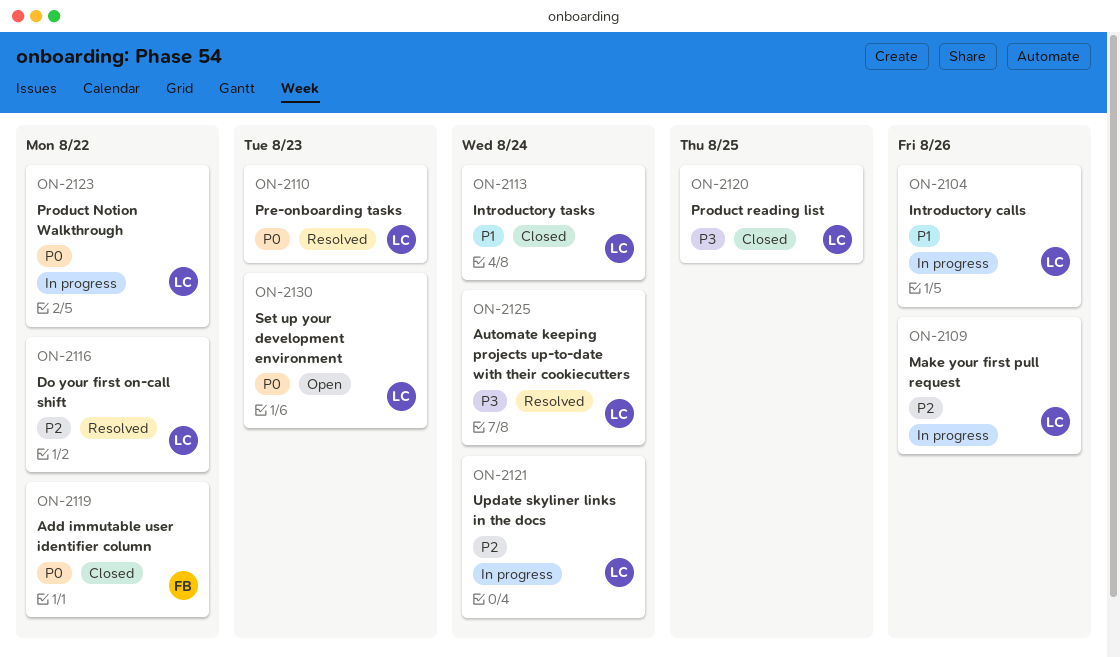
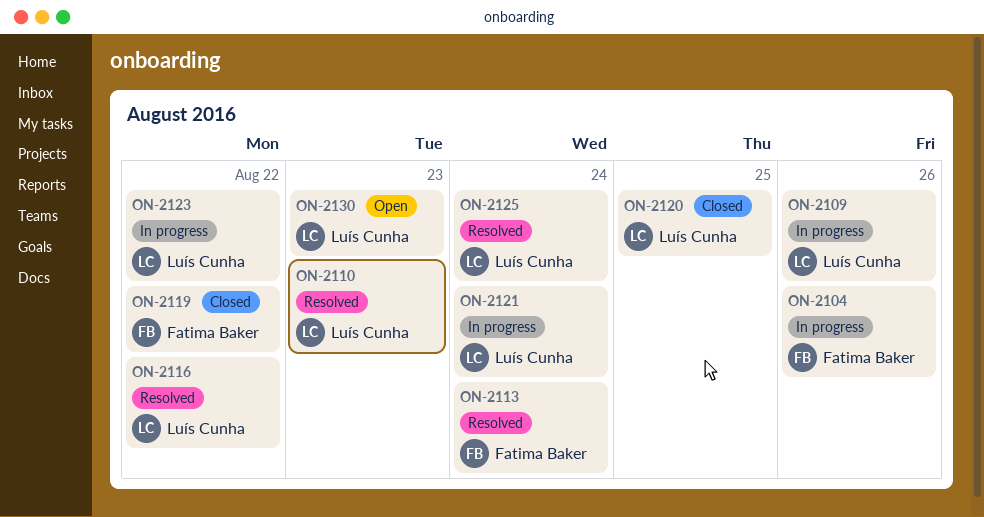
ON-2104, owner: Luís Cunha -> Fatima Baker
ON-2113, status: Closed -> Resolved
ON-2113, owner: Luís Cunha -> Fatima Baker

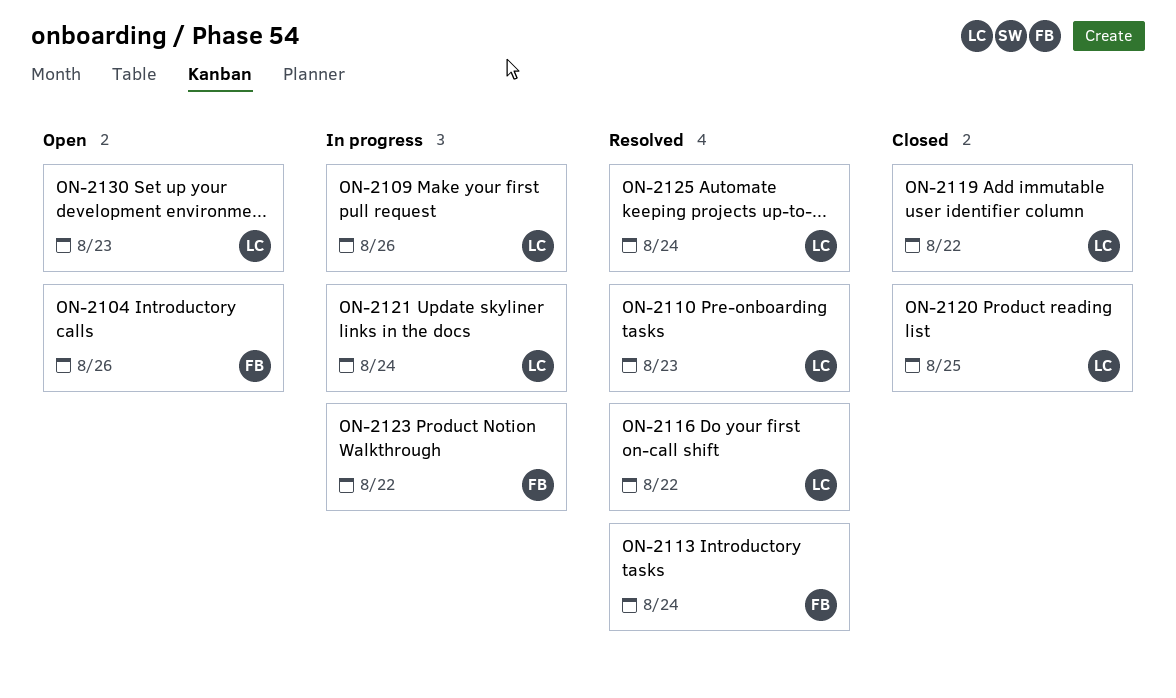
ON-2104, status: In progress -> Open
ON-2119, owner: Fatima Baker -> Luís Cunha
ON-2123, owner: Luís Cunha -> Fatima Baker

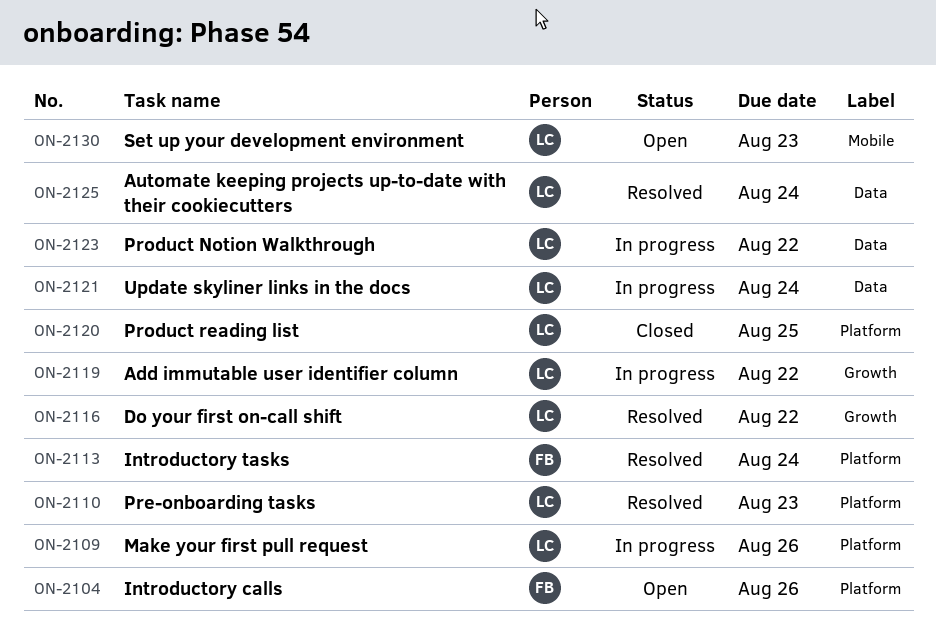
ON-2119, status: Closed -> In progress
ON-2123, owner: FB -> LC

